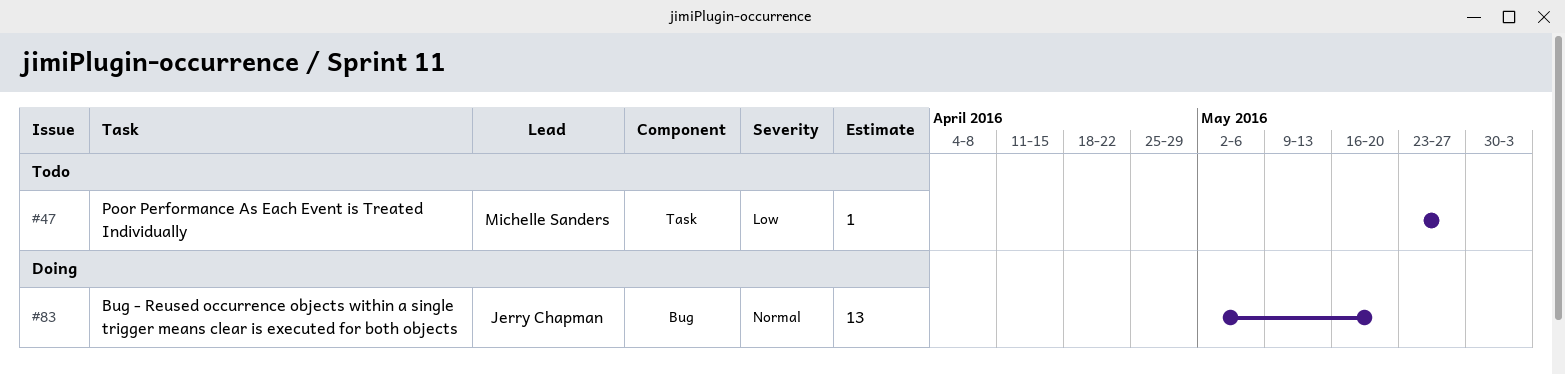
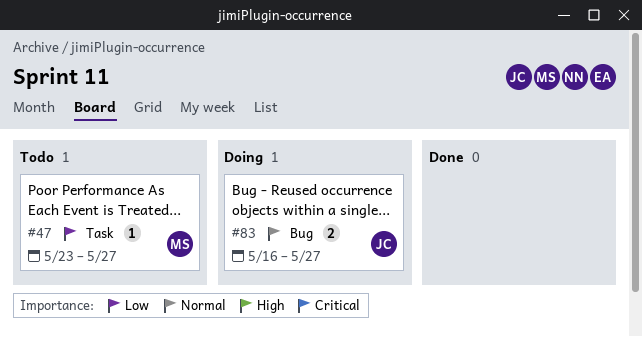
#83, estimate: 13 -> 2
#83, start: May 2 -> May 16
#83, due: May 20 -> May 27

